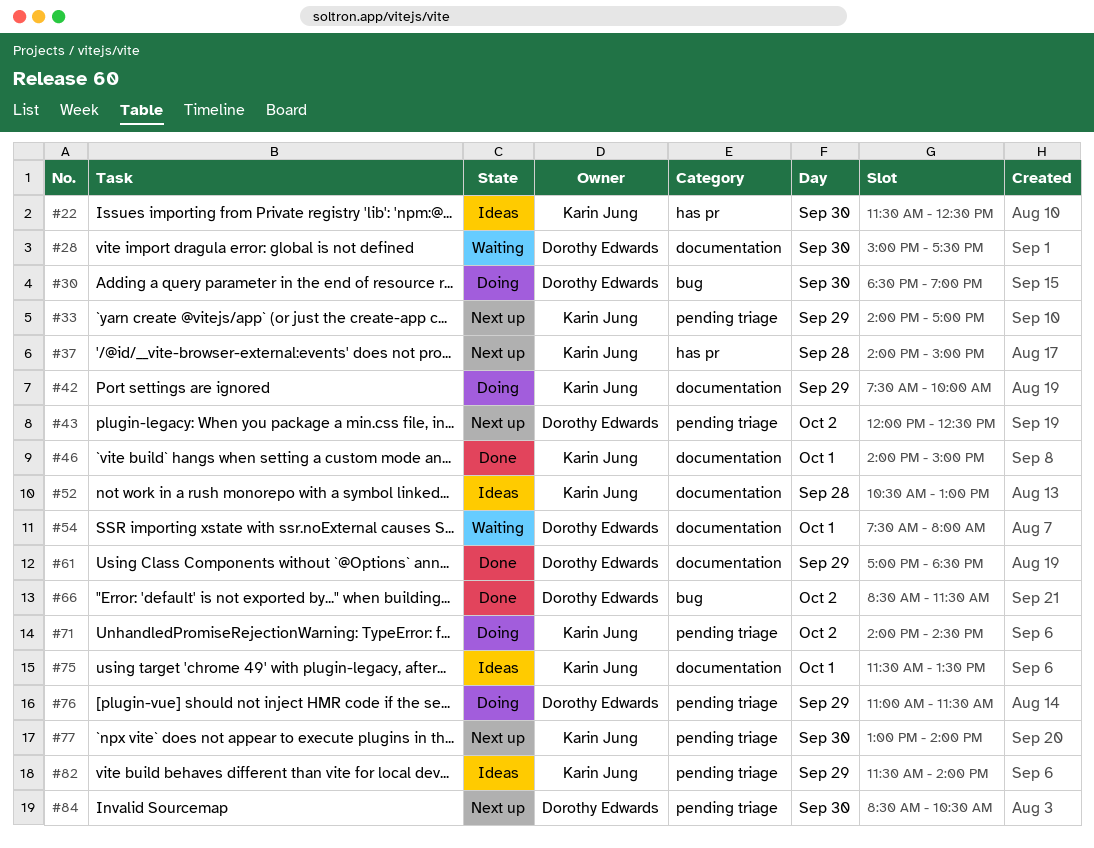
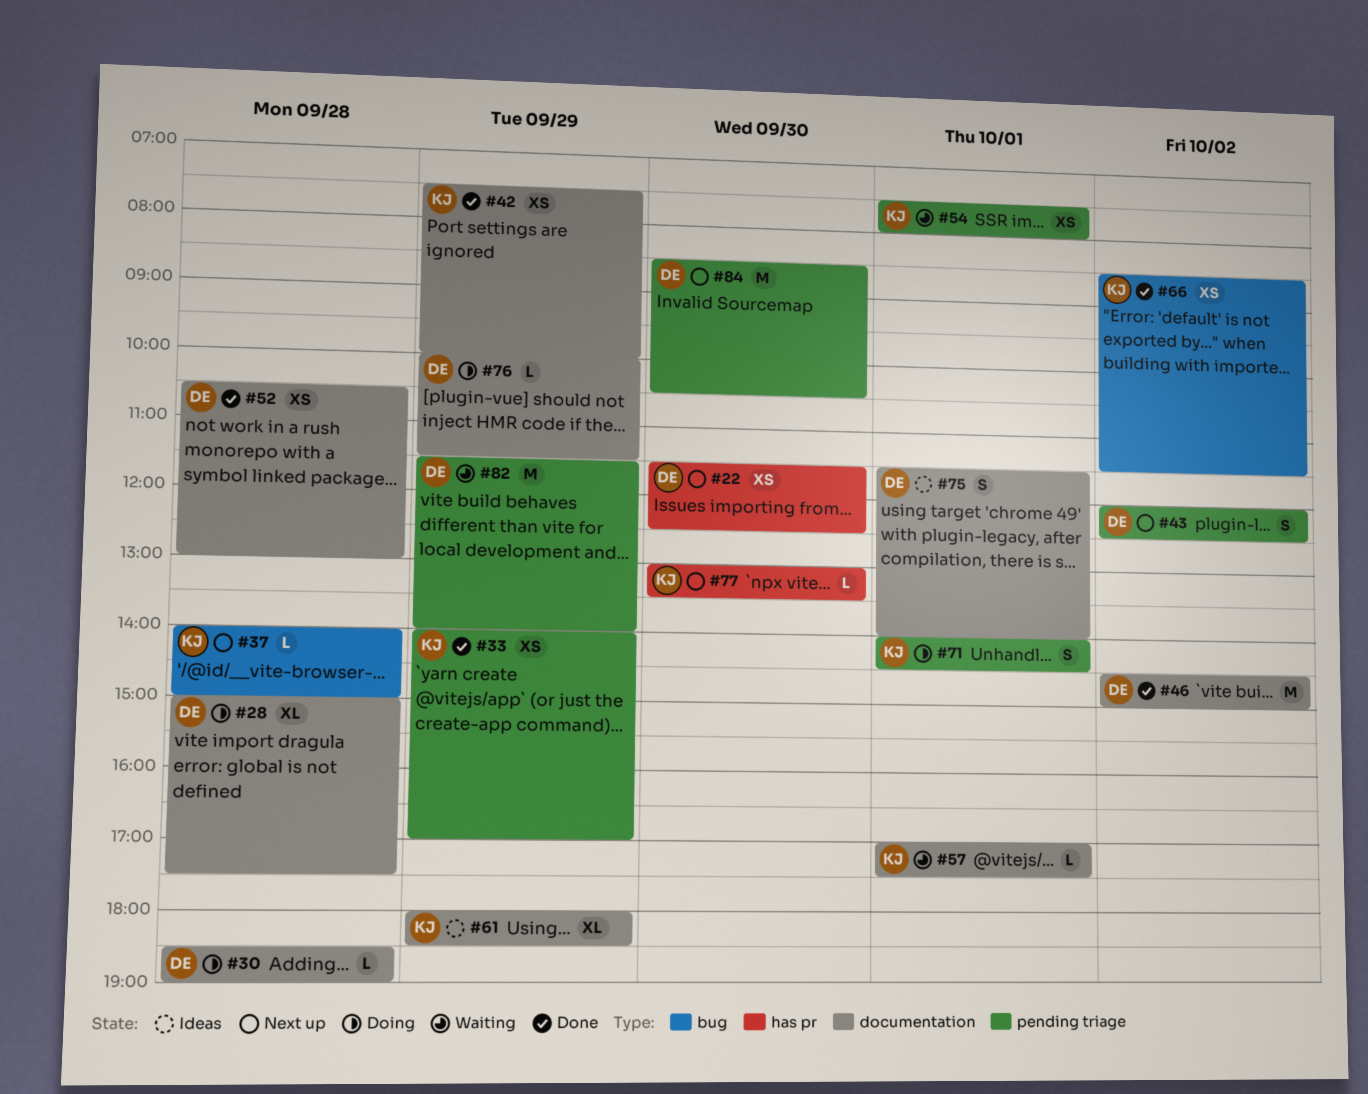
#22, status: Ideas -> Next up
#22, owner: Karin Jung -> Dorothy Edwards
#28, status: Waiting -> Doing
#28, day: Sep 30 -> Sep 28
#30, label: bug -> documentation
#30, day: Sep 30 -> Sep 28
#33, status: Next up -> Done
#37, label: has pr -> bug
#42, status: Doing -> Done
#46, owner: Karin Jung -> Dorothy Edwards
#46, day: Oct 1 -> Oct 2
#46, begins: 14:00 -> 14:30
#52, status: Ideas -> Done
#52, owner: Karin Jung -> Dorothy Edwards
#54, owner: Dorothy Edwards -> Karin Jung
#54, label: documentation -> pending triage
#57: none -> present
#61, status: Done -> Ideas
#61, owner: Dorothy Edwards -> Karin Jung
#61, begins: 17:00 -> 18:00
#66, owner: Dorothy Edwards -> Karin Jung
#71, day: Oct 2 -> Oct 1
#75, owner: Karin Jung -> Dorothy Edwards
#75, ends: 13:30 -> 14:00
#76, label: pending triage -> documentation
#76, begins: 11:00 -> 10:00
#77, label: pending triage -> has pr
#77, ends: 14:00 -> 13:30
#82, status: Ideas -> Waiting
#82, owner: Karin Jung -> Dorothy Edwards

